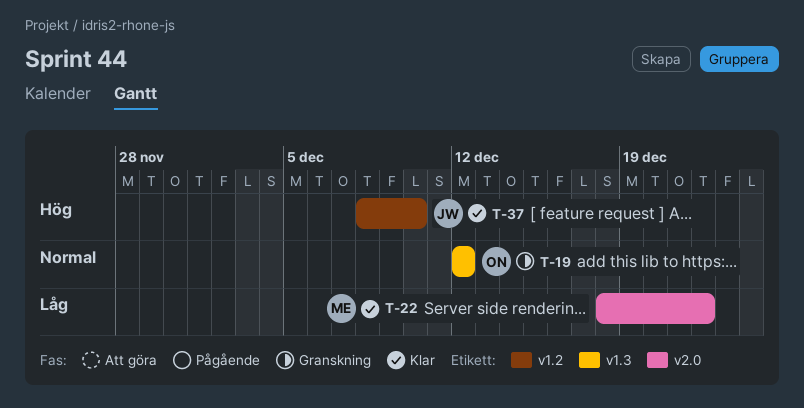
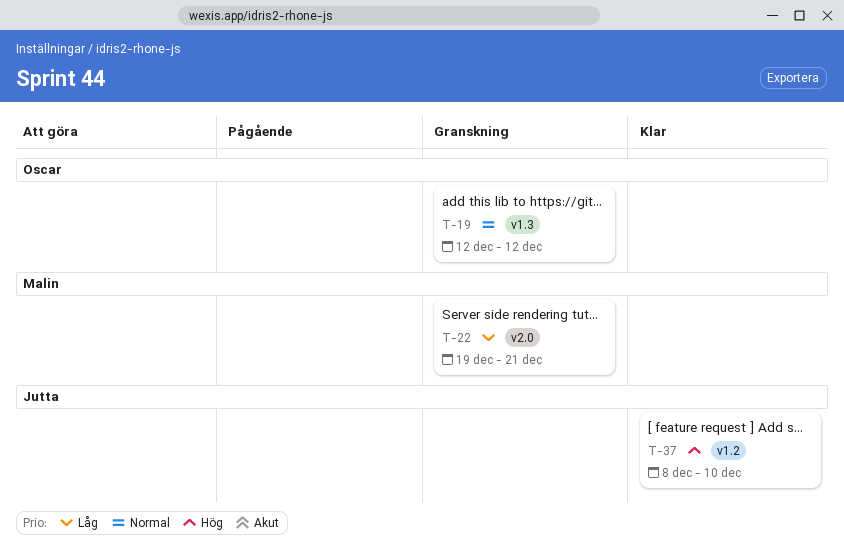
T-22, status: Klar -> Granskning
T-22, start: Dec 18 -> Dec 19
T-22, due: Dec 22 -> Dec 21

